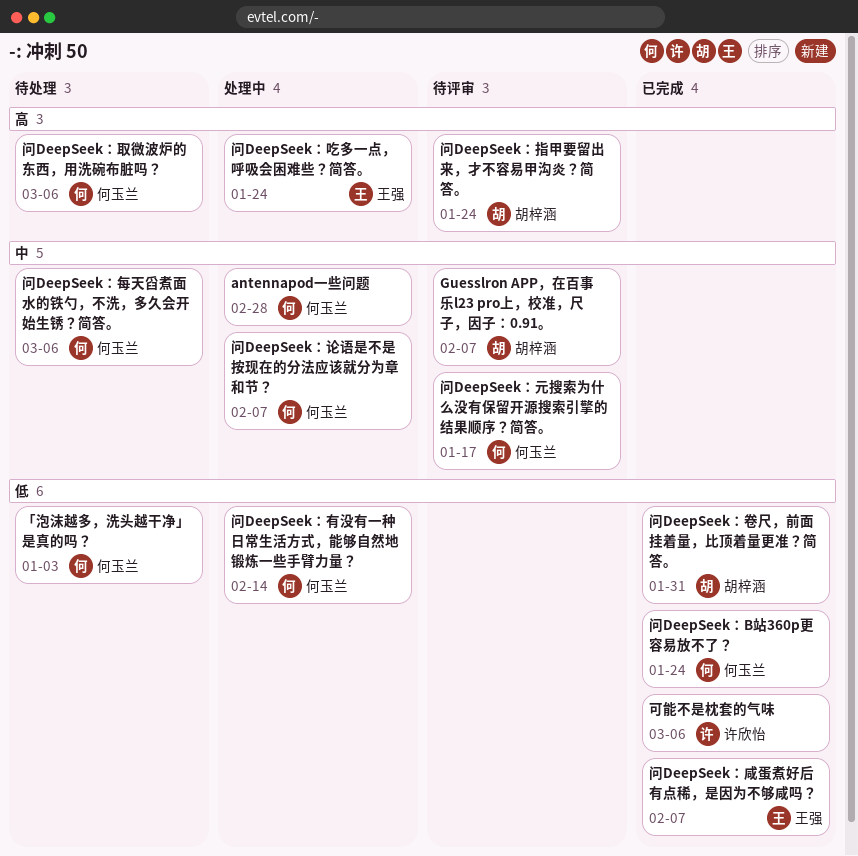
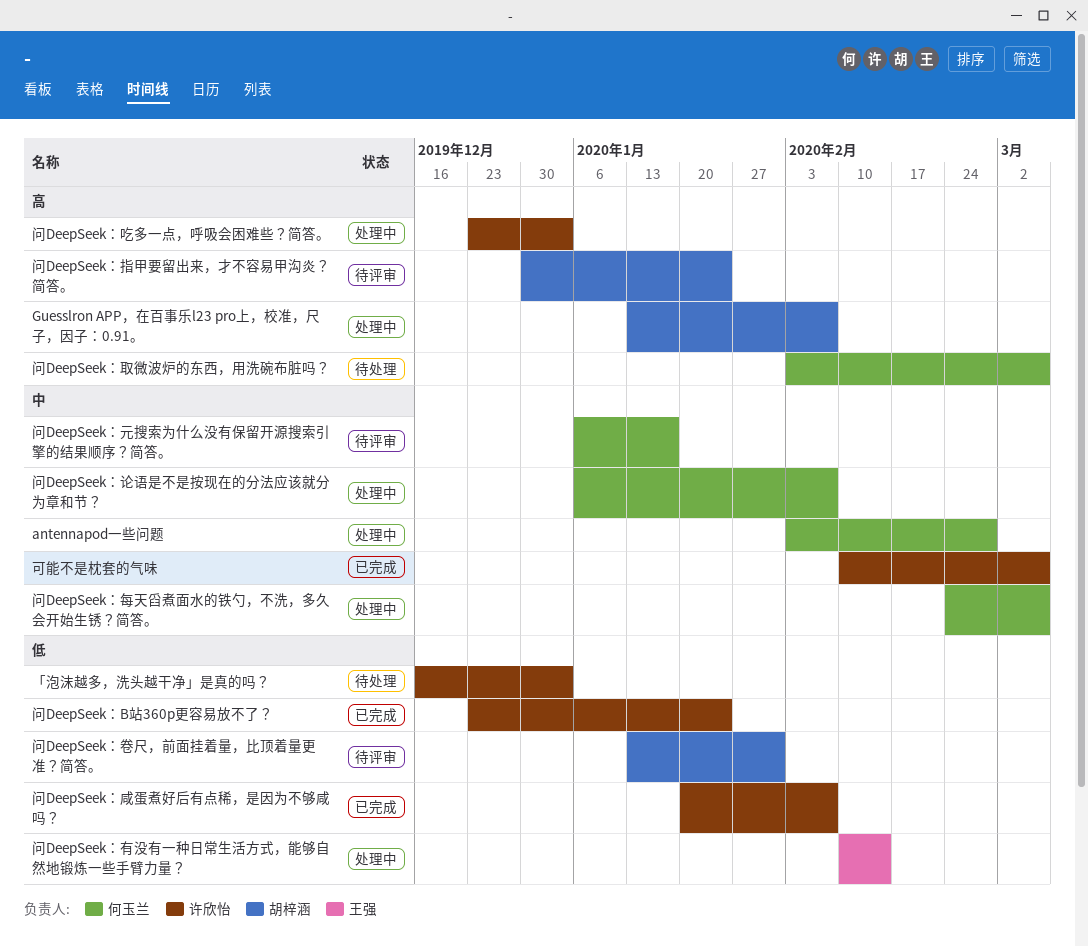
Guesslron APP，在百事乐l23 pro上，校准，尺子，因子：0.91。, status: 待评审 -> 处理中
Guesslron APP，在百事乐l23 pro上，校准，尺子，因子：0.91。, priority: 中 -> 高
「泡沫越多，洗头越干净」是真的吗？, owner: 何玉兰 -> 许欣怡
可能不是枕套的气味, priority: 低 -> 中
问DeepSeek：B站360p更容易放不了？, owner: 何玉兰 -> 许欣怡
问DeepSeek：卷尺，前面挂着量，比顶着量更准？简答。, status: 已完成 -> 待评审
问DeepSeek：吃多一点，呼吸会困难些？简答。, owner: 王强 -> 许欣怡
问DeepSeek：吃多一点，呼吸会困难些？简答。, due: Jan 24 -> Jan 3
问DeepSeek：咸蛋煮好后有点稀，是因为不够咸吗？, owner: 王强 -> 许欣怡
问DeepSeek：有没有一种日常生活方式，能够自然地锻炼一些手臂力量？, owner: 何玉兰 -> 王强
问DeepSeek：每天舀煮面水的铁勺，不洗，多久会开始生锈？简答。, status: 待处理 -> 处理中

